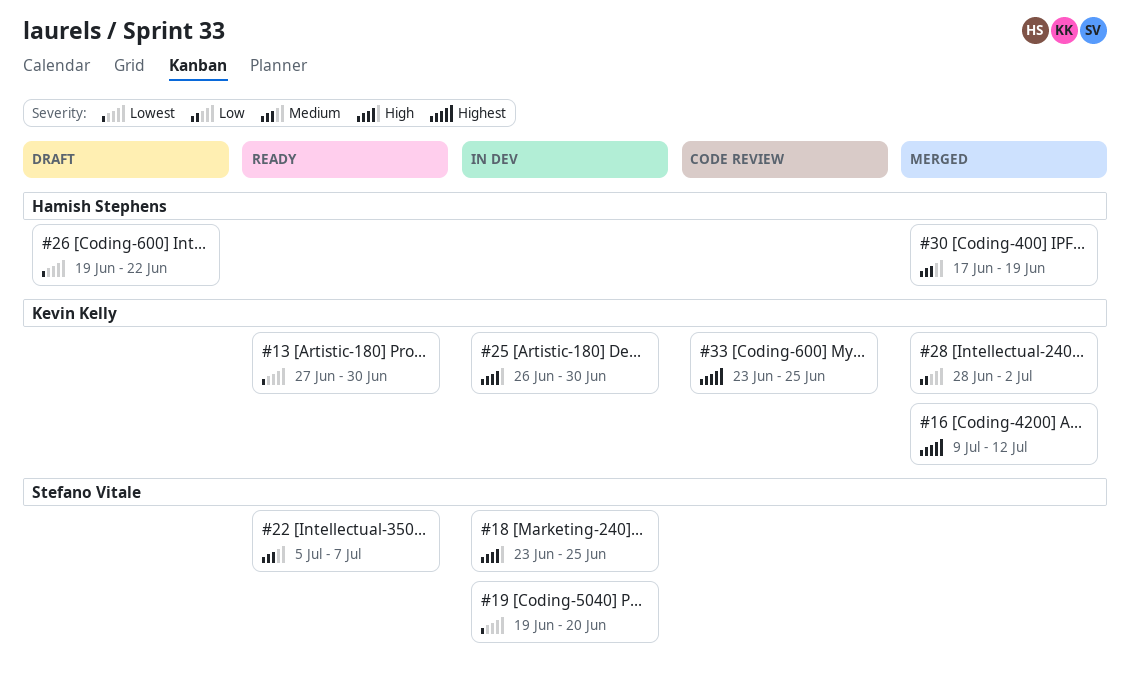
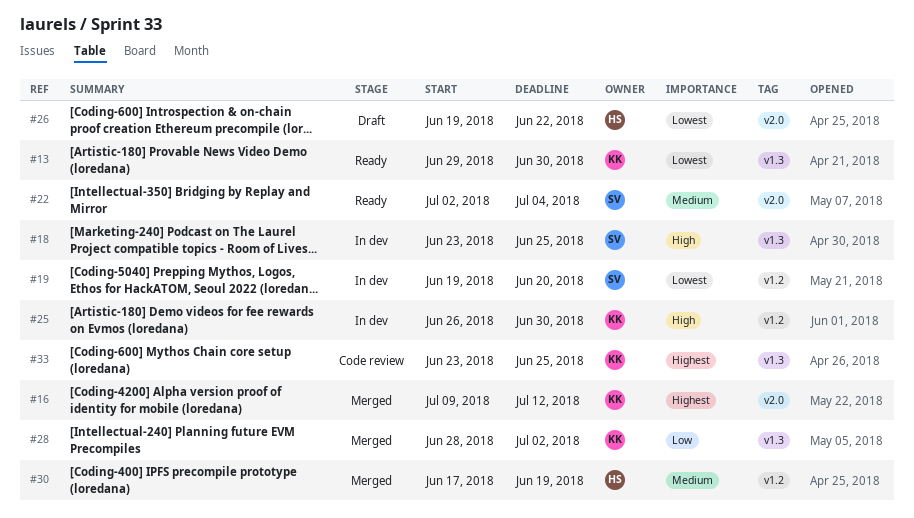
#13, start: Jun 27 -> Jun 29
#22, start: Jul 5 -> Jul 2
#22, due: Jul 7 -> Jul 4

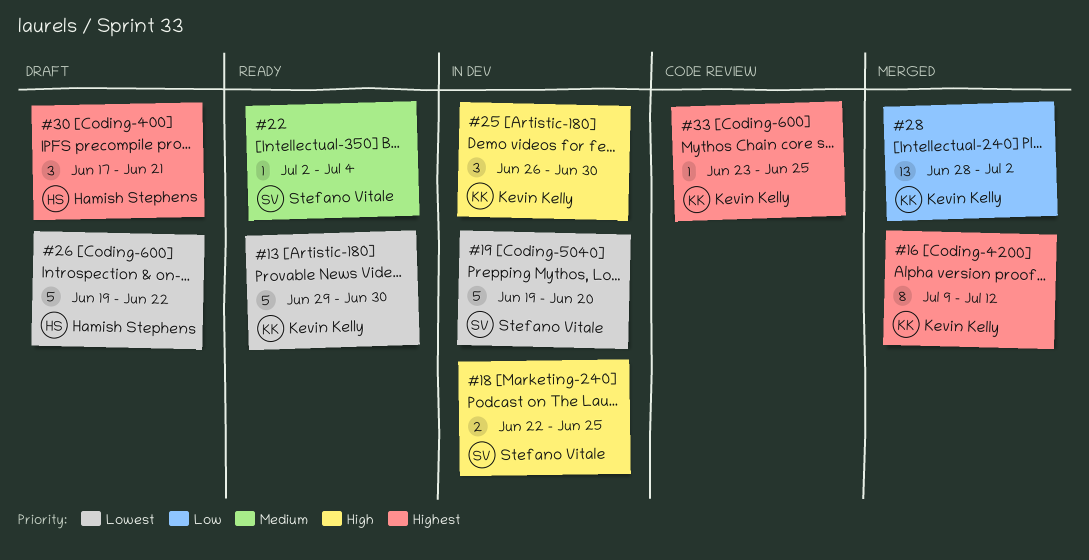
#18, start: Jun 23 -> Jun 22
#30, status: Merged -> Draft
#30, priority: Medium -> Highest
#30, due: Jun 19 -> Jun 21

